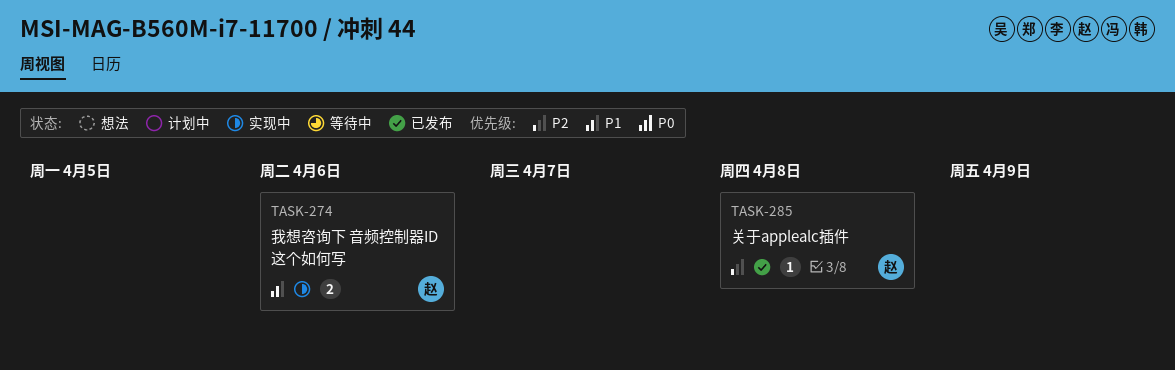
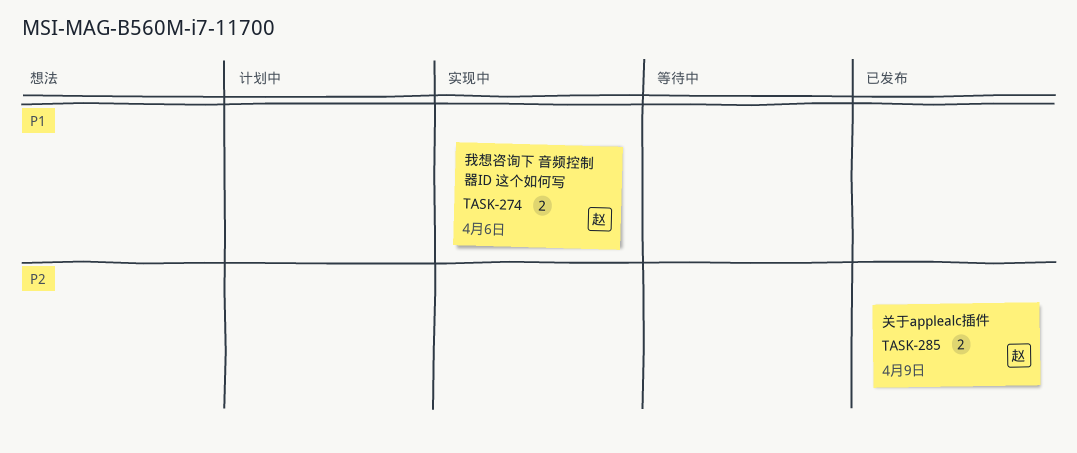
TASK-285, estimate: 1 -> 2
TASK-285, due: Apr 8 -> Apr 9

